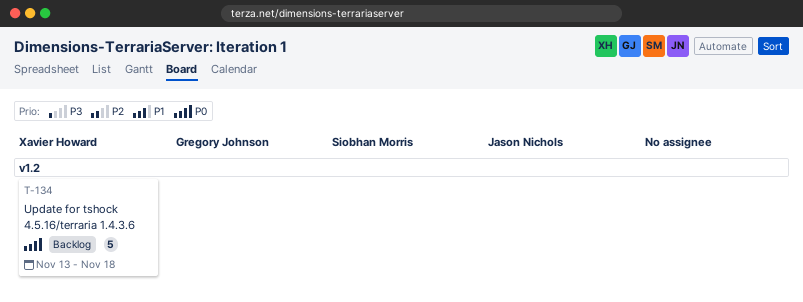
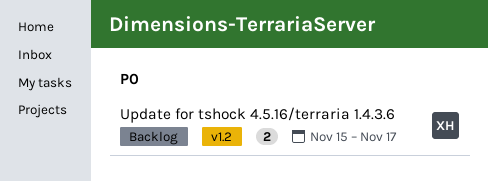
Update for tshock 4.5.16/terraria 1.4.3.6, estimate: 5 -> 2
Update for tshock 4.5.16/terraria 1.4.3.6, start: Nov 13 -> Nov 15
Update for tshock 4.5.16/terraria 1.4.3.6, due: Nov 18 -> Nov 17

